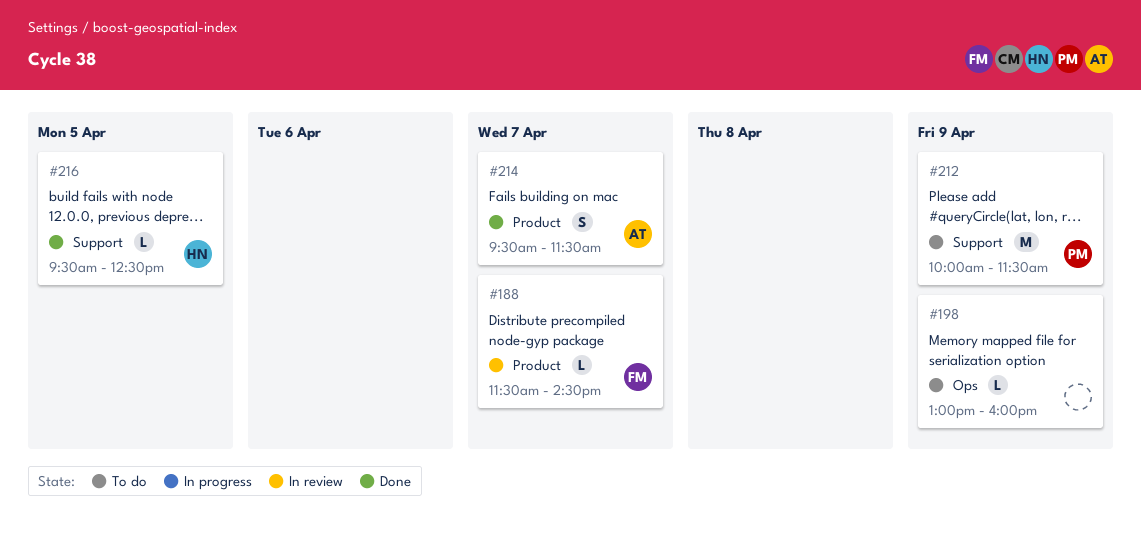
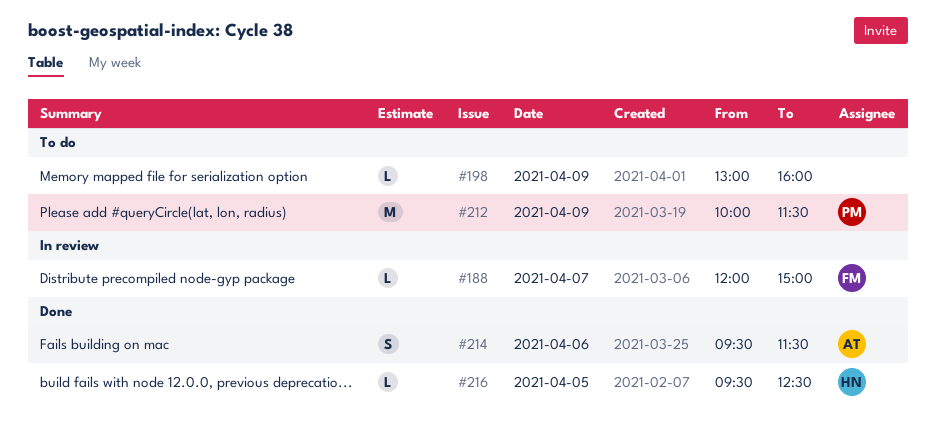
#188, begins: 11:30 -> 12:00
#188, ends: 14:30 -> 15:00
#214, day: Apr 7 -> Apr 6

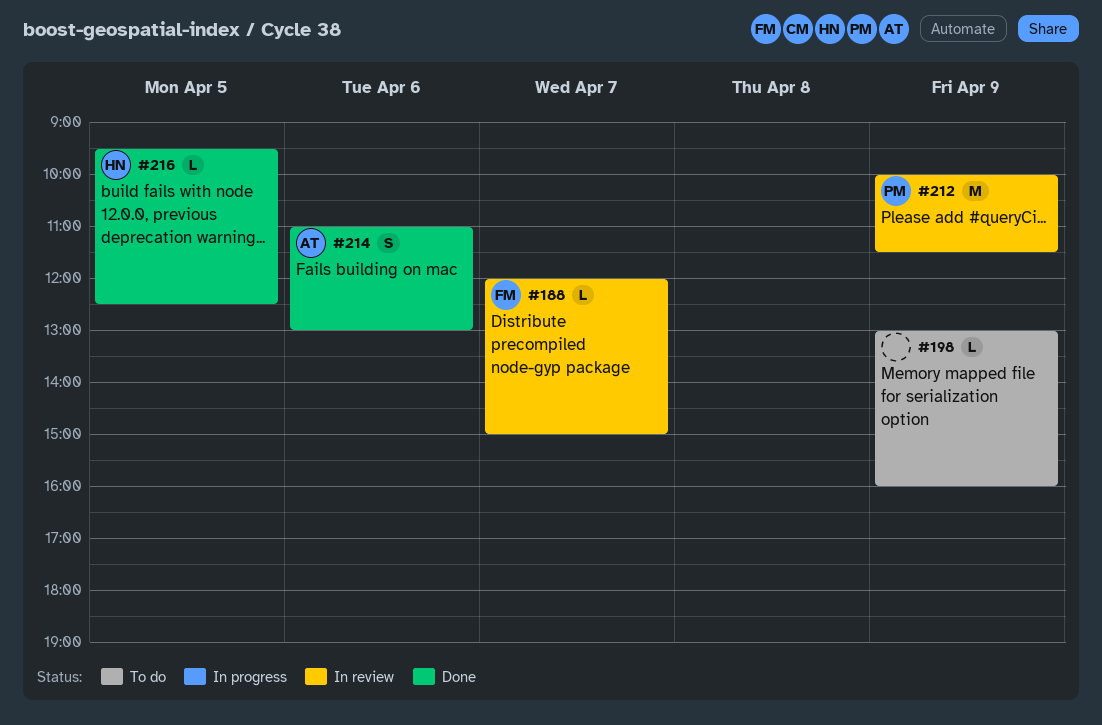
#212, status: To do -> In review
#214, begins: 09:30 -> 11:00
#214, ends: 11:30 -> 13:00

